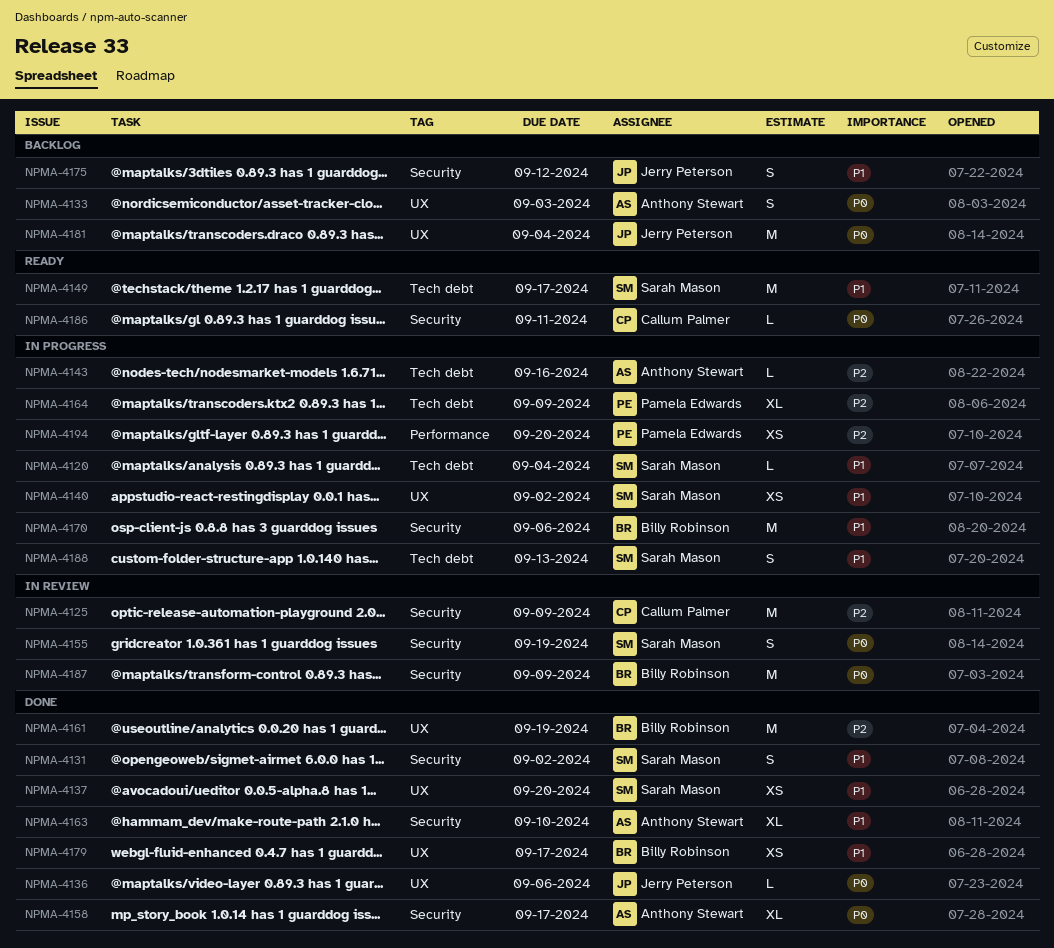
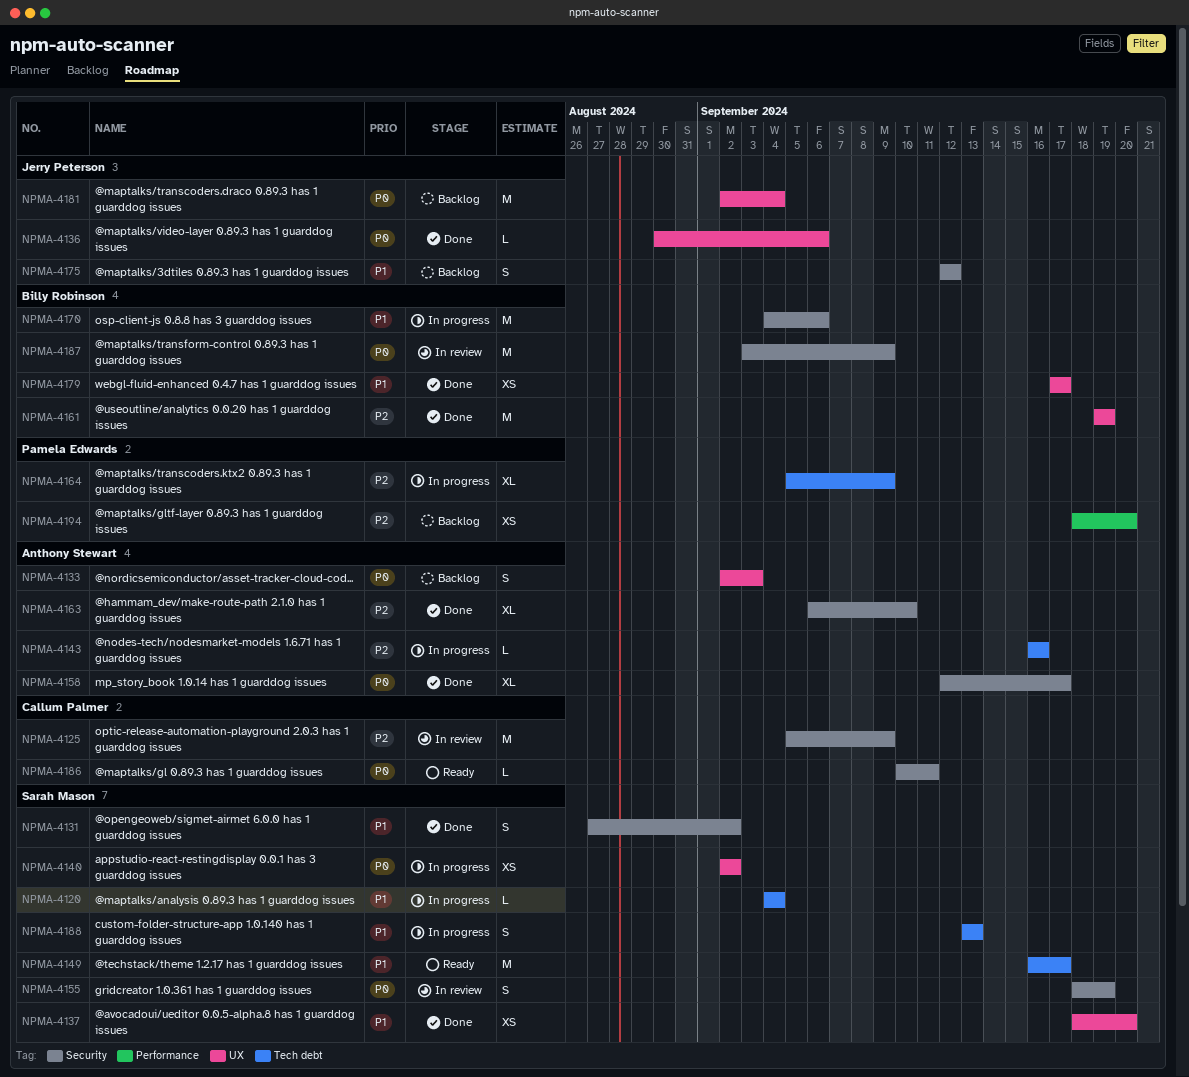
NPMA-4140, priority: P1 -> P0
NPMA-4163, priority: P1 -> P2
NPMA-4194, status: In progress -> Backlog

